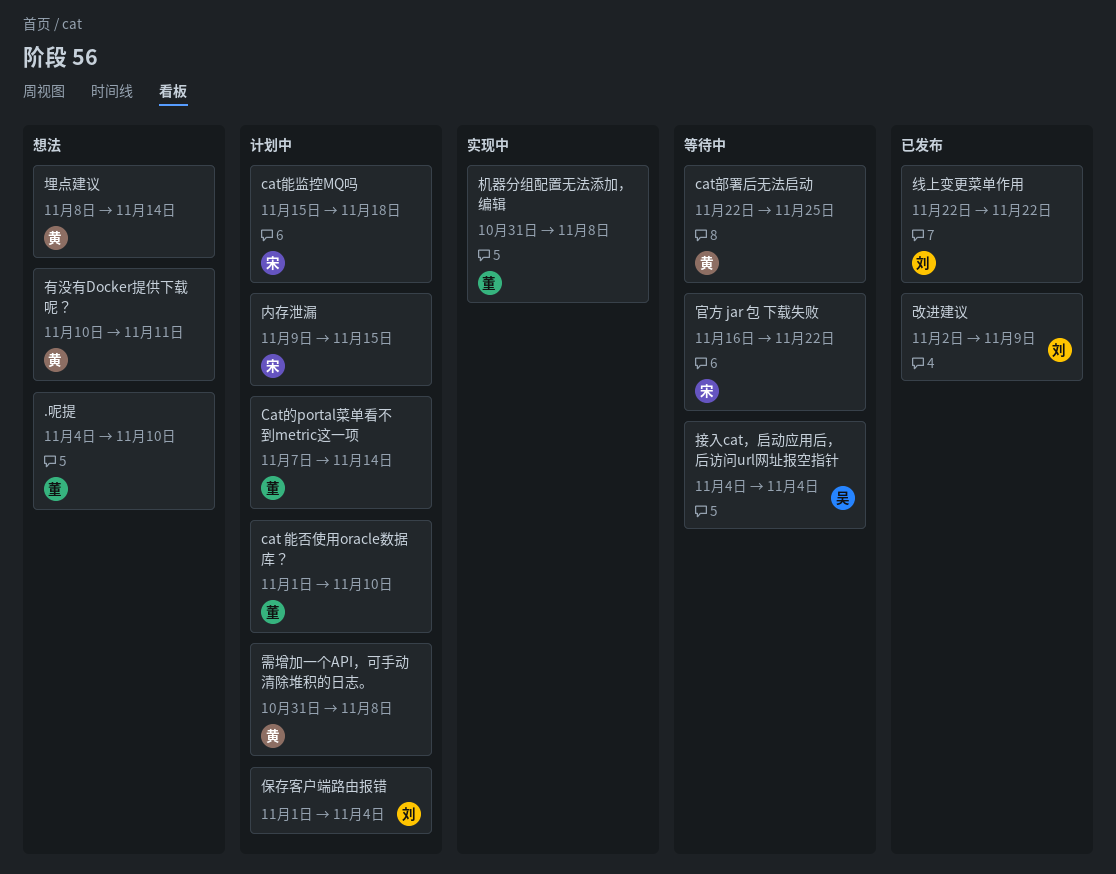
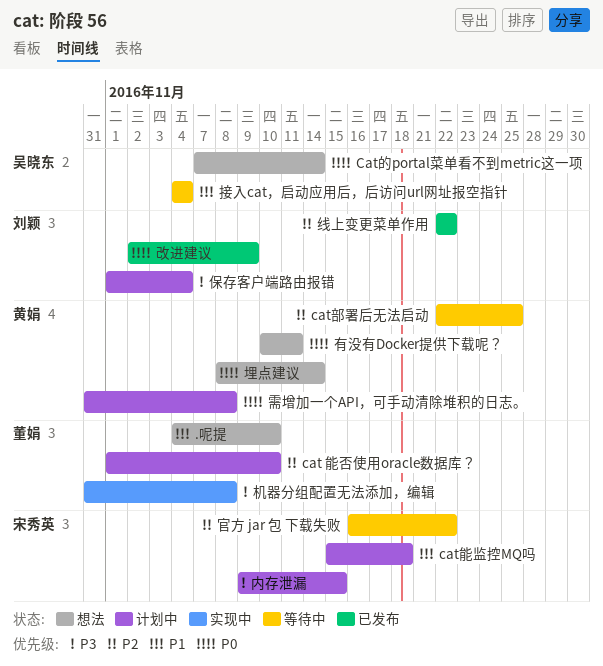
Cat的portal菜单看不到metric这一项, status: 计划中 -> 想法
Cat的portal菜单看不到metric这一项, owner: 董娟 -> 吴晓东

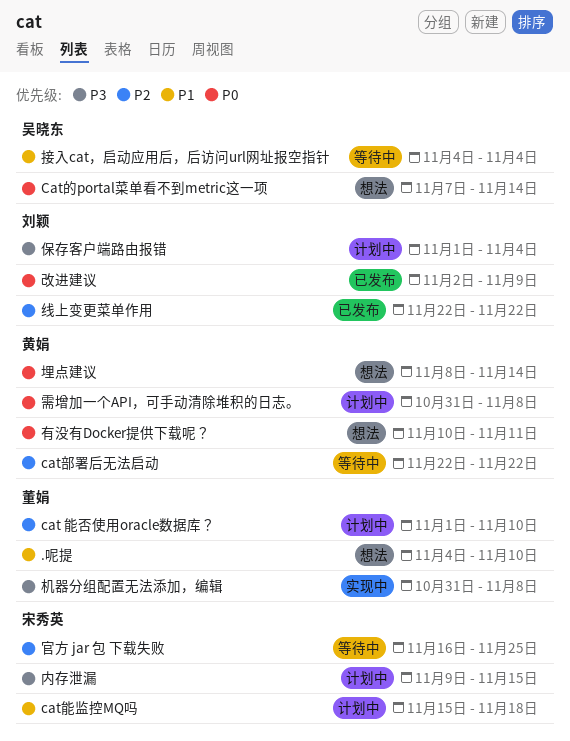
cat部署后无法启动, due: Nov 25 -> Nov 22
官方 jar 包 下载失败, due: Nov 22 -> Nov 25

